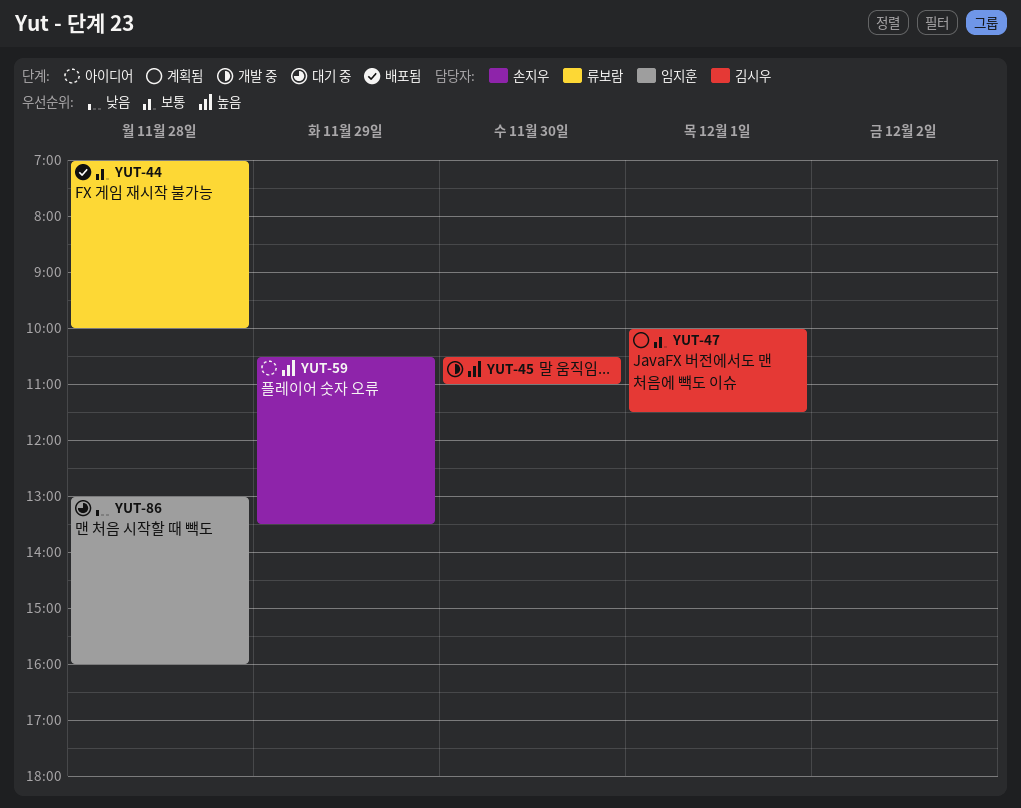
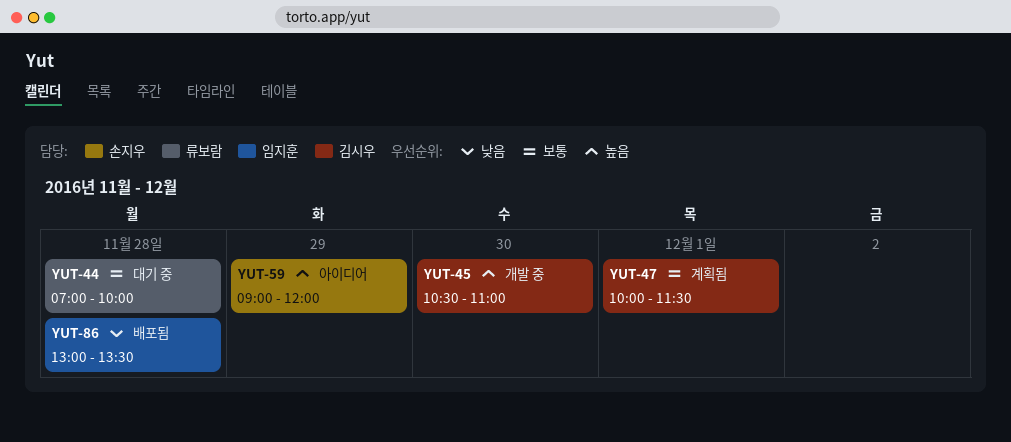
YUT-44, status: 배포됨 -> 대기 중
YUT-59, begins: 10:30 -> 09:00
YUT-59, ends: 13:30 -> 12:00
YUT-86, status: 대기 중 -> 배포됨
YUT-86, ends: 16:00 -> 13:30

